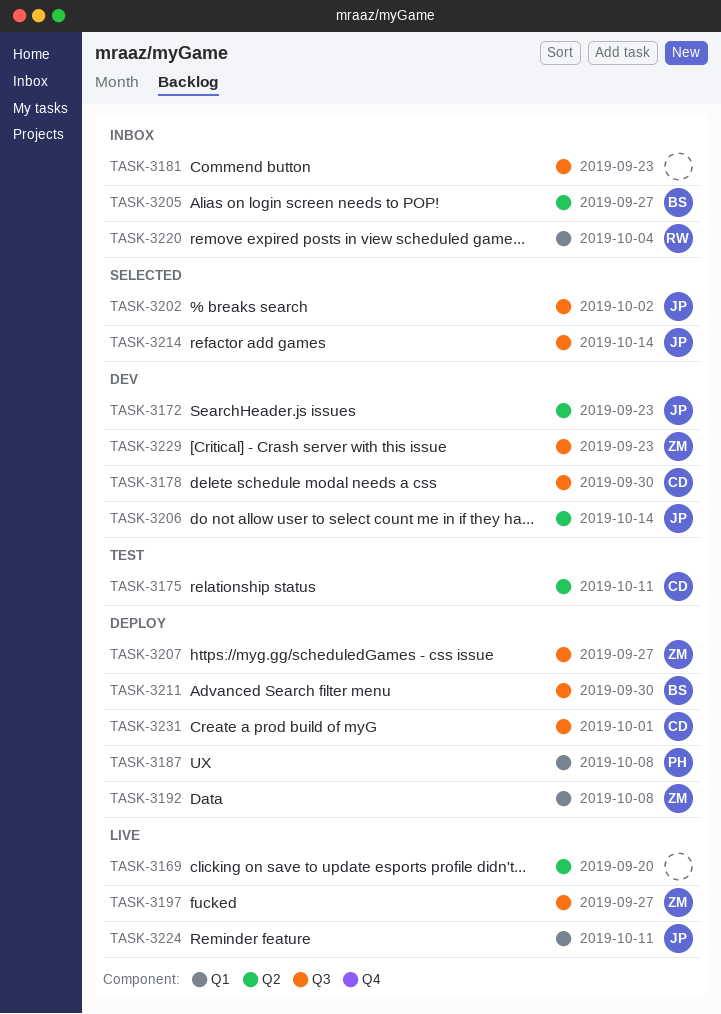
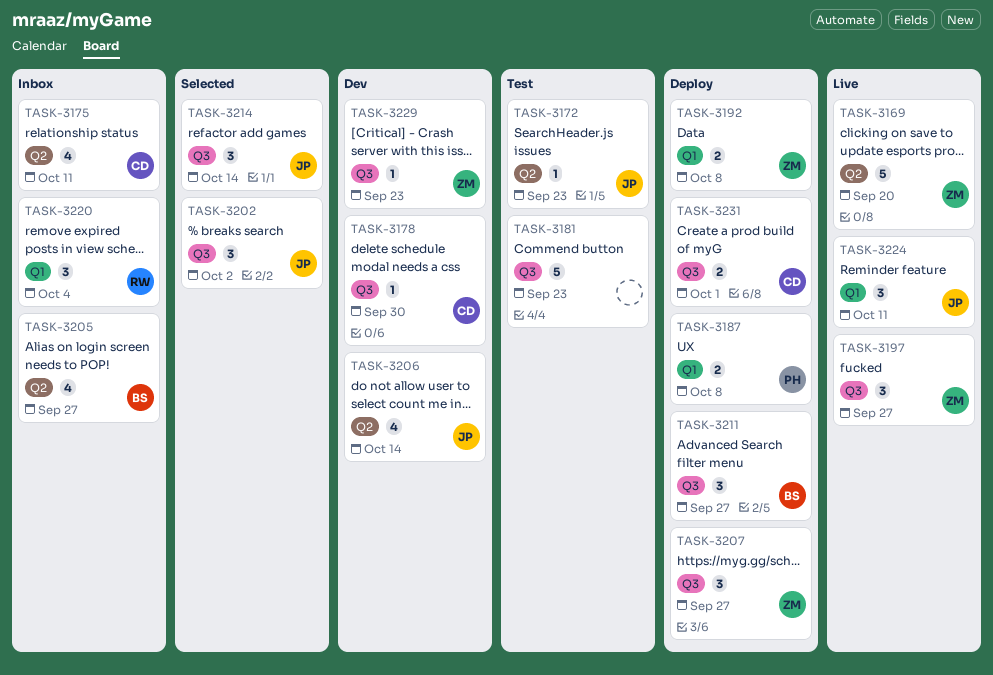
TASK-3169, owner: none -> ZM
TASK-3172, status: Dev -> Test
TASK-3175, status: Test -> Inbox
TASK-3181, status: Inbox -> Test
TASK-3211, due: Sep 30 -> Sep 27

